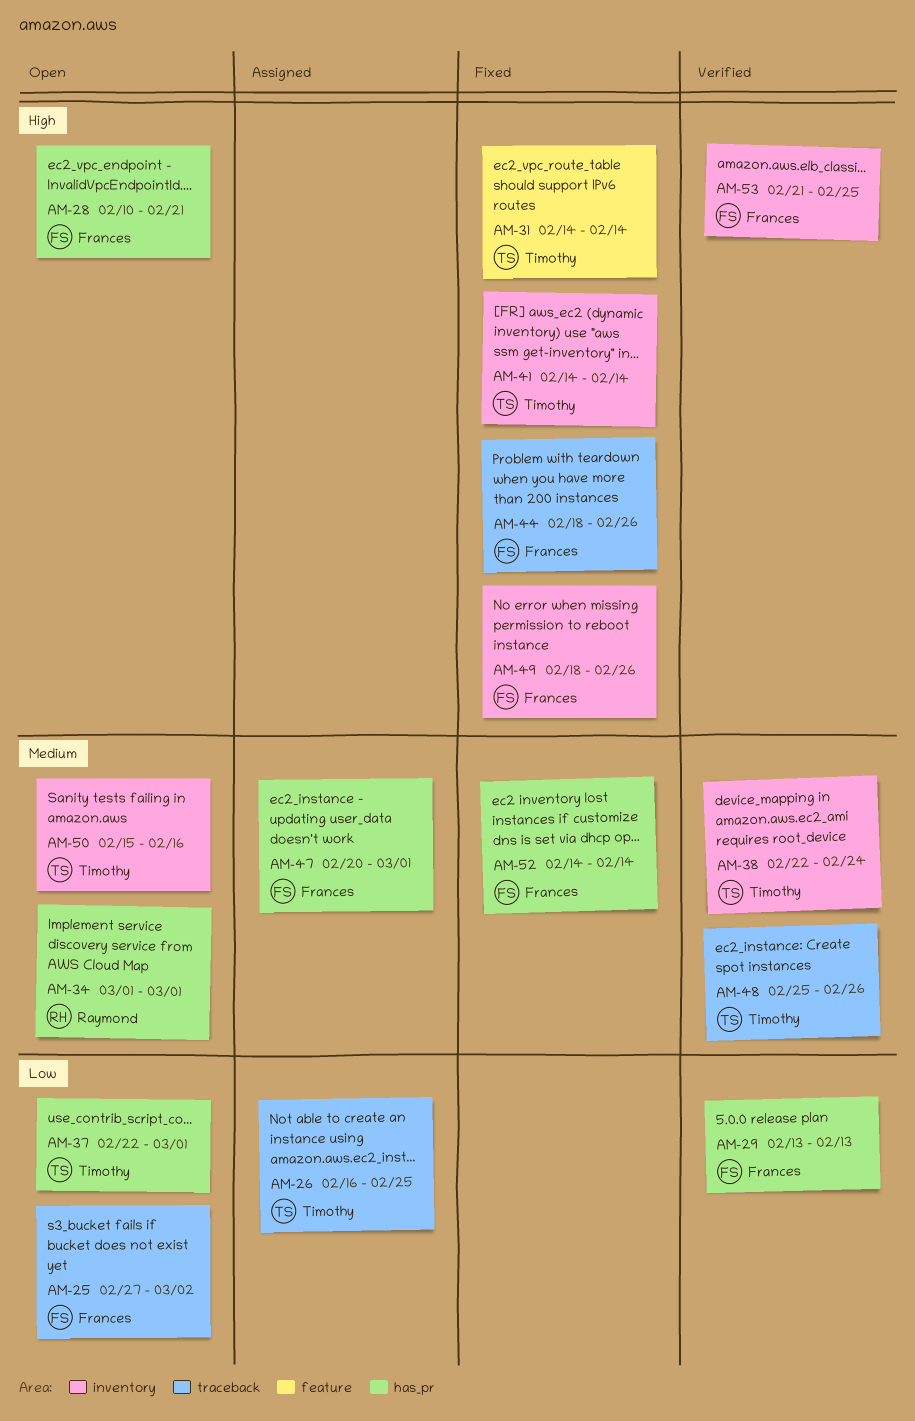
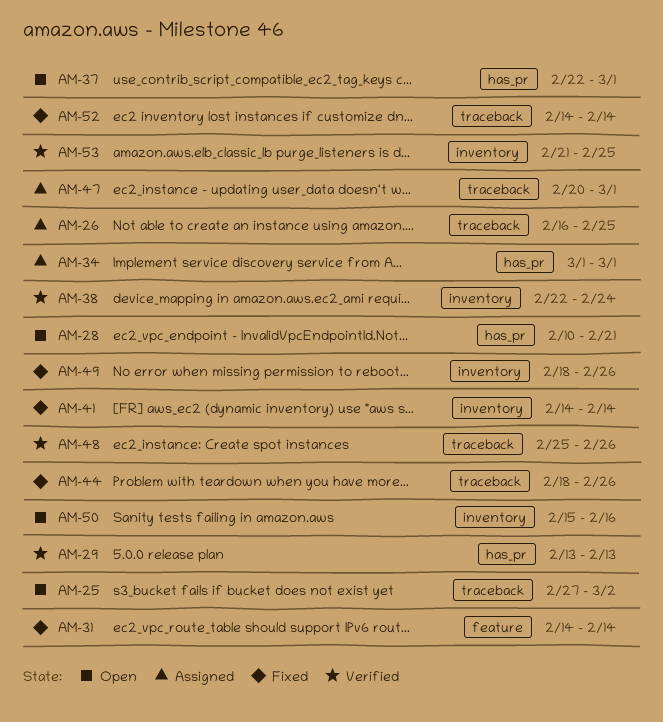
AM-34, status: Open -> Assigned
AM-47, label: has_pr -> traceback
AM-52, label: has_pr -> traceback

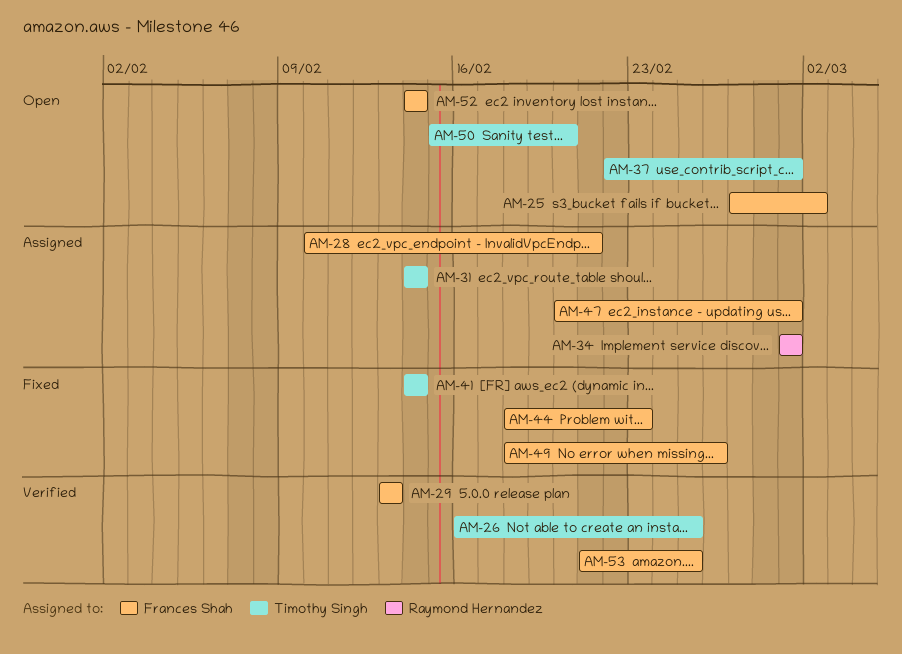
AM-26, status: Assigned -> Verified
AM-28, status: Open -> Assigned
AM-31, status: Fixed -> Assigned
AM-38: present -> none
AM-44, due: Feb 26 -> Feb 23
AM-48: present -> none
AM-50, due: Feb 16 -> Feb 20
AM-52, status: Fixed -> Open

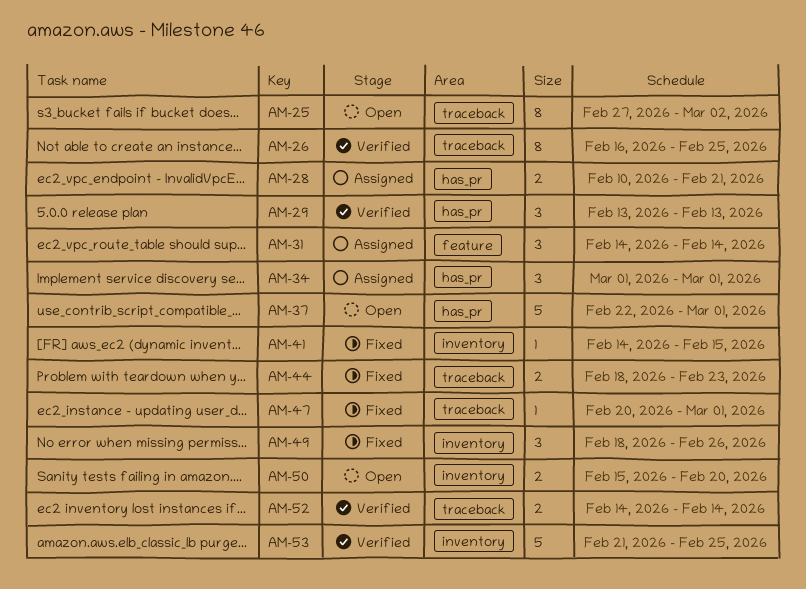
AM-41, due: Feb 14 -> Feb 15
AM-47, status: Assigned -> Fixed
AM-52, status: Open -> Verified

